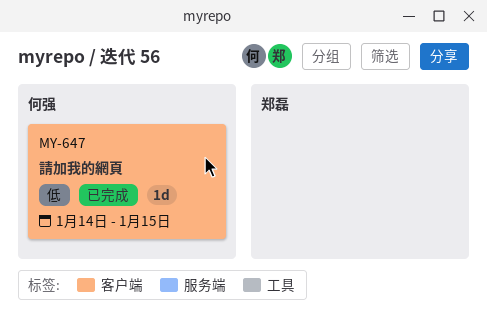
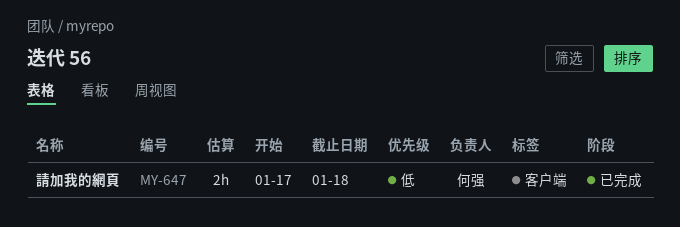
MY-647, estimate: 1d -> 2h
MY-647, start: Jan 14 -> Jan 17
MY-647, due: Jan 15 -> Jan 18

